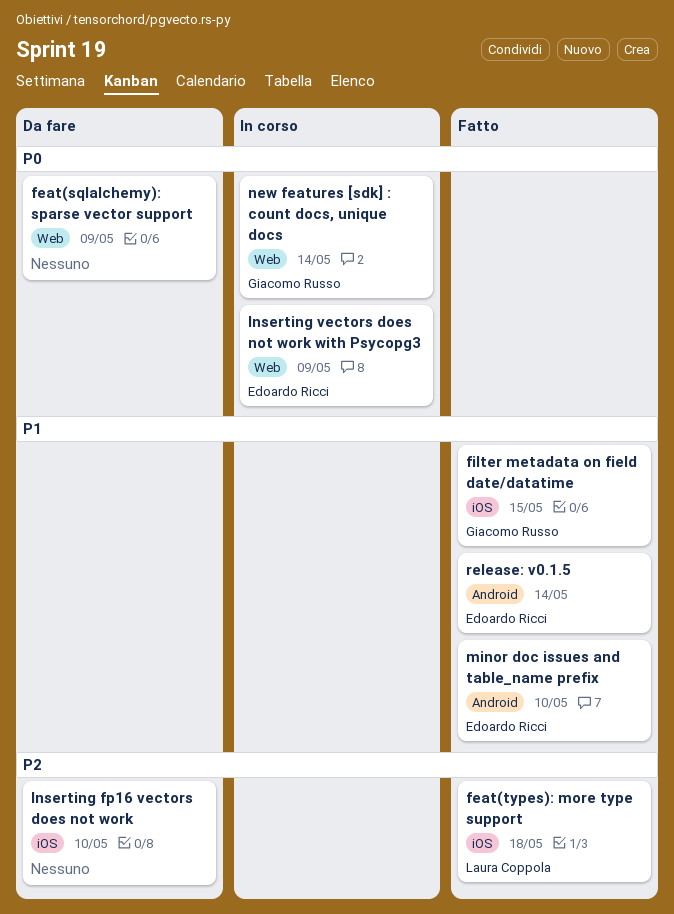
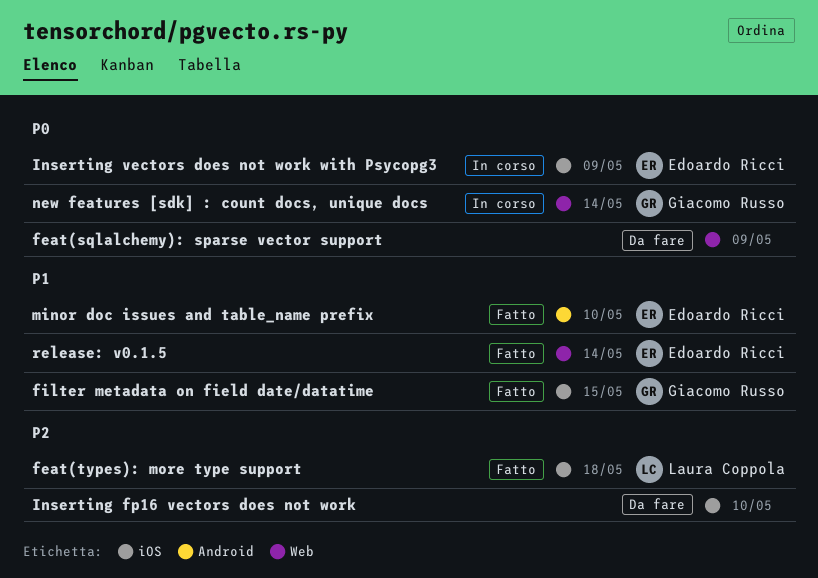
Inserting vectors does not work with Psycopg3, label: Web -> iOS
release: v0.1.5, label: Android -> Web

